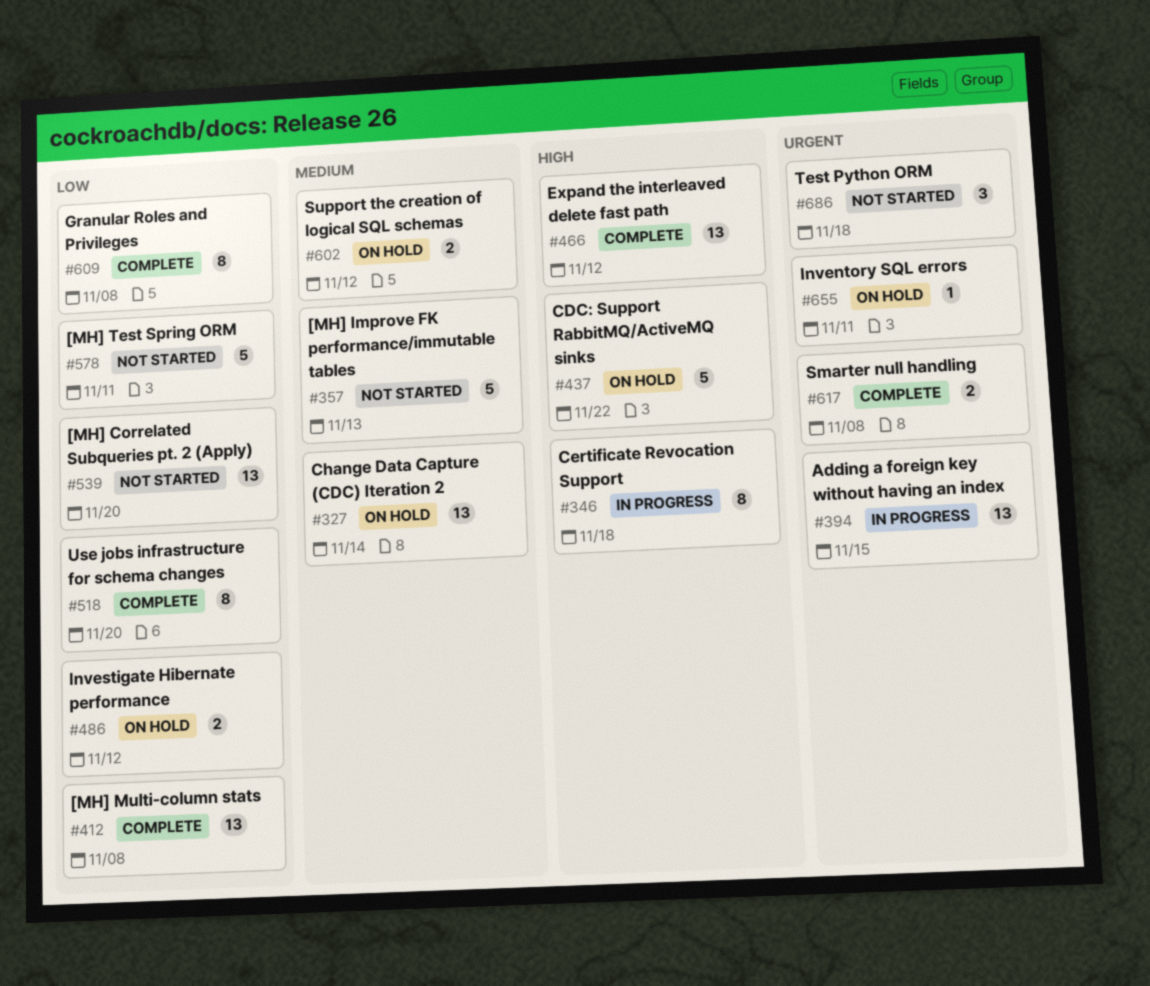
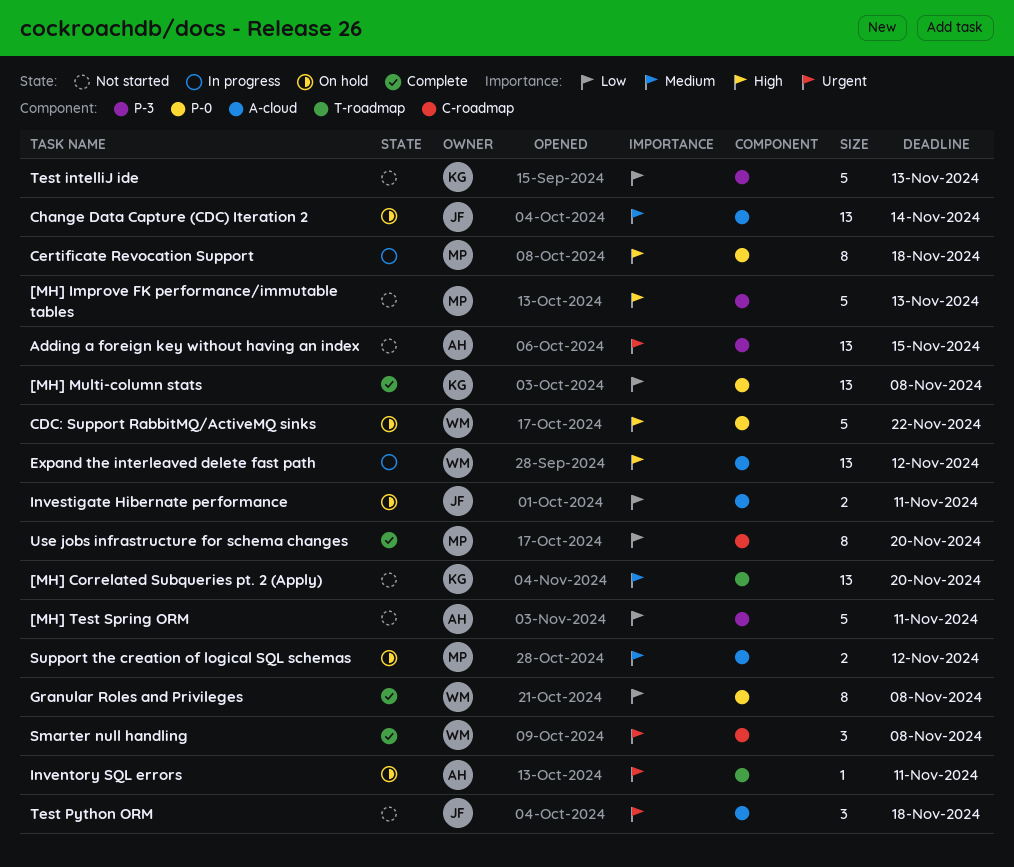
[MH] Correlated Subqueries pt. 2 (Apply), priority: Low -> Medium
[MH] Improve FK performance/immutable tables, priority: Medium -> High
Adding a foreign key without having an index, status: In progress -> Not started
Expand the interleaved delete fast path, status: Complete -> In progress
Investigate Hibernate performance, due: Nov 12 -> Nov 11
Smarter null handling, estimate: 2 -> 3
Test intelliJ ide: none -> present

